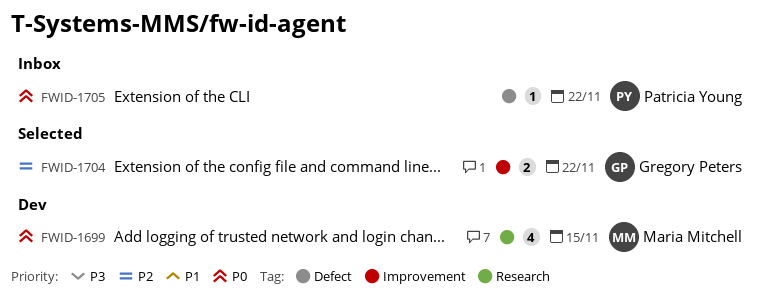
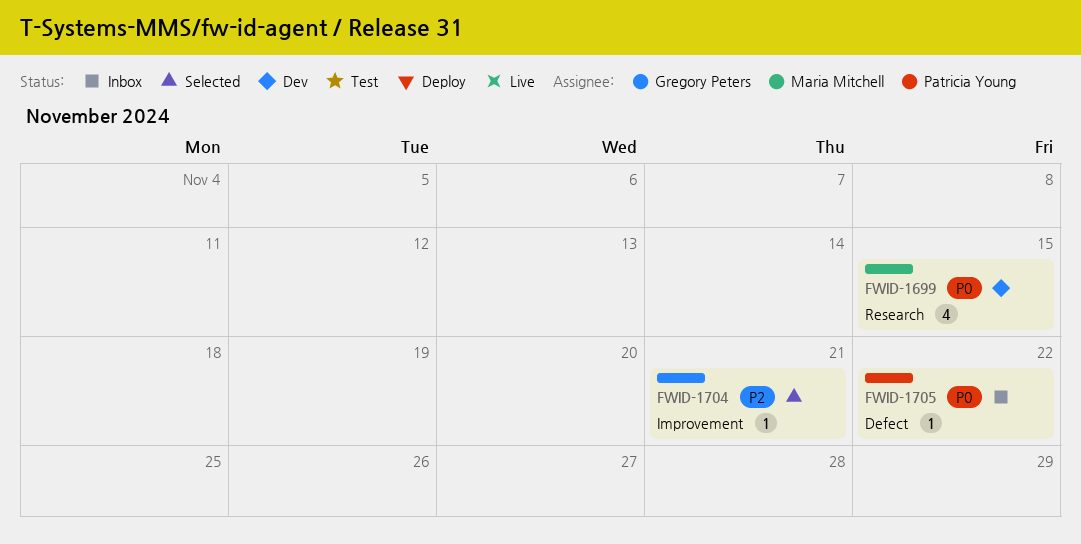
FWID-1704, estimate: 2 -> 1
FWID-1704, due: Nov 22 -> Nov 21

